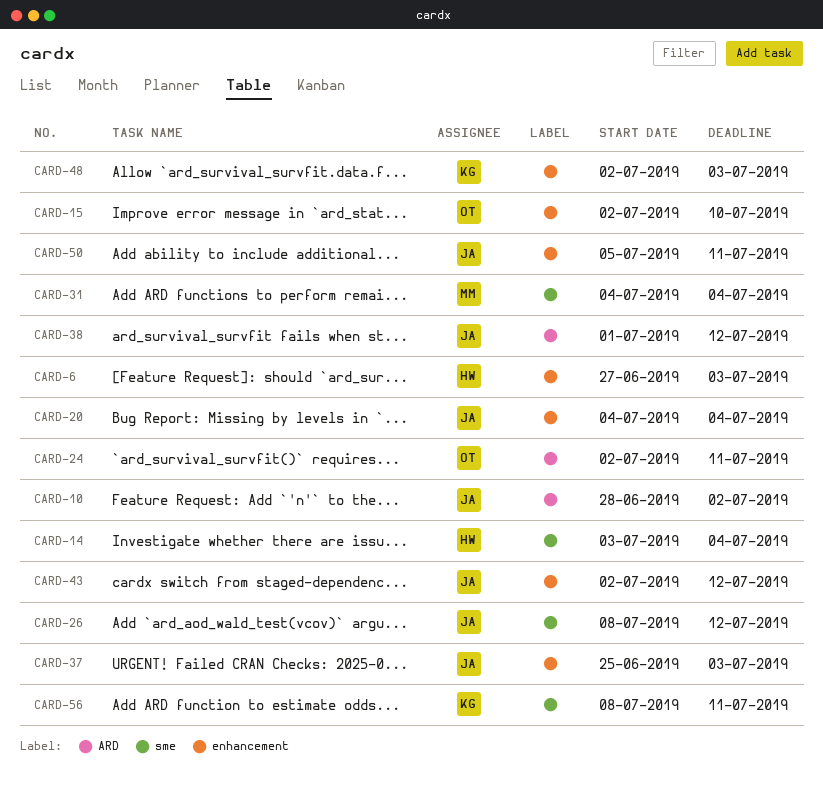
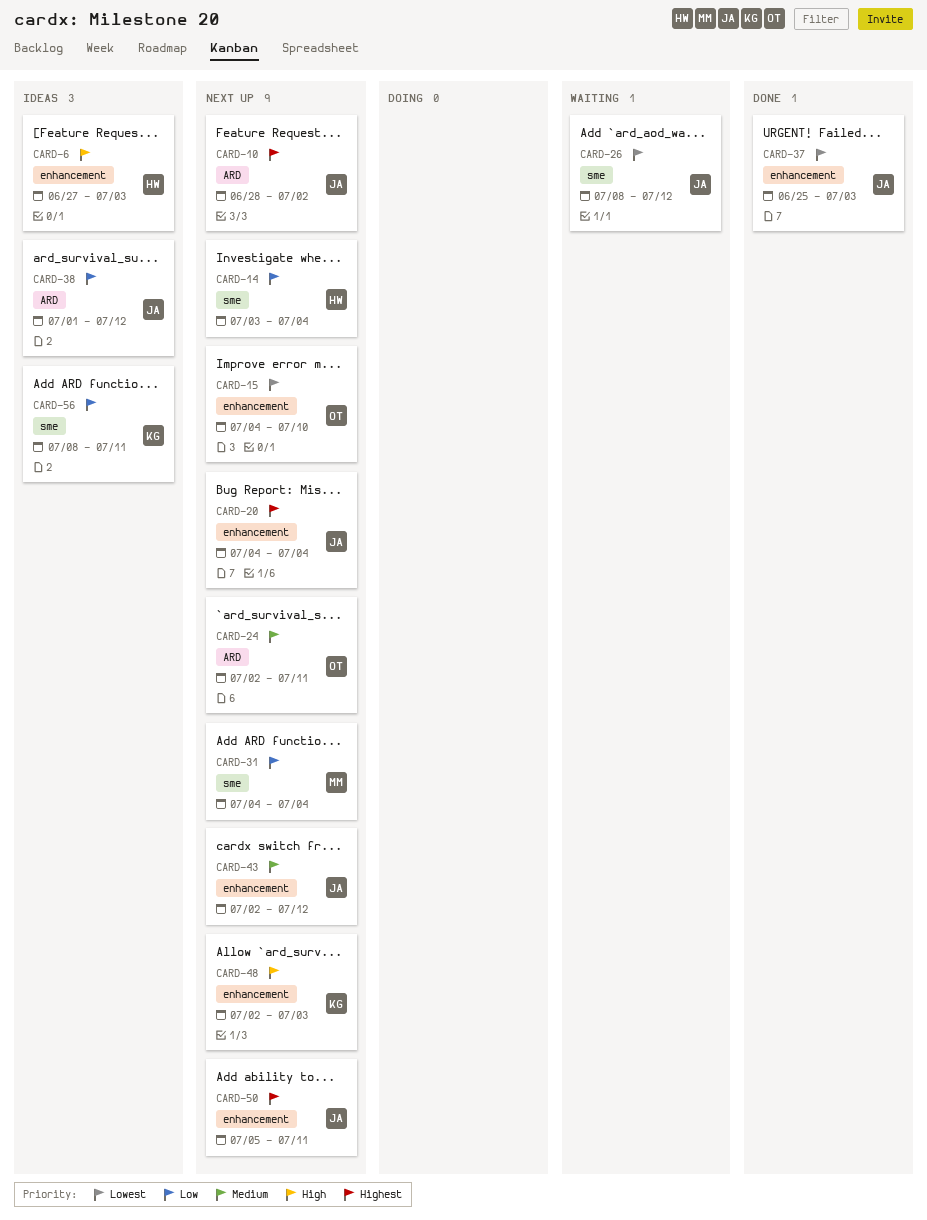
CARD-15, start: Jul 2 -> Jul 4

